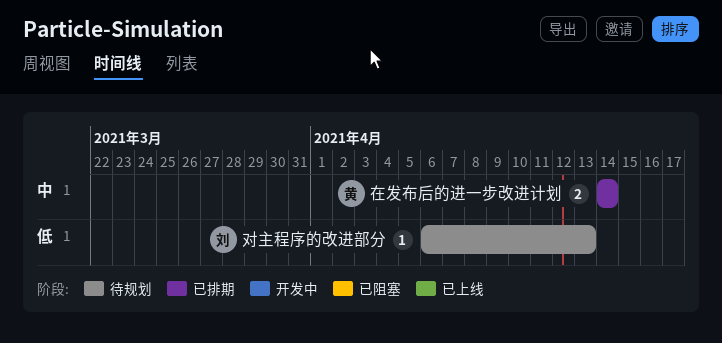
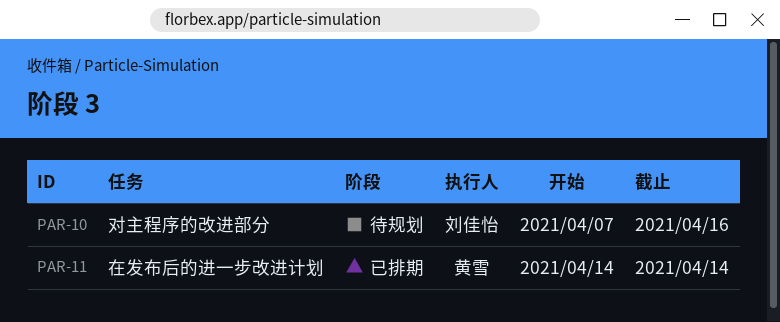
对主程序的改进部分, start: Apr 6 -> Apr 7
对主程序的改进部分, due: Apr 13 -> Apr 16

